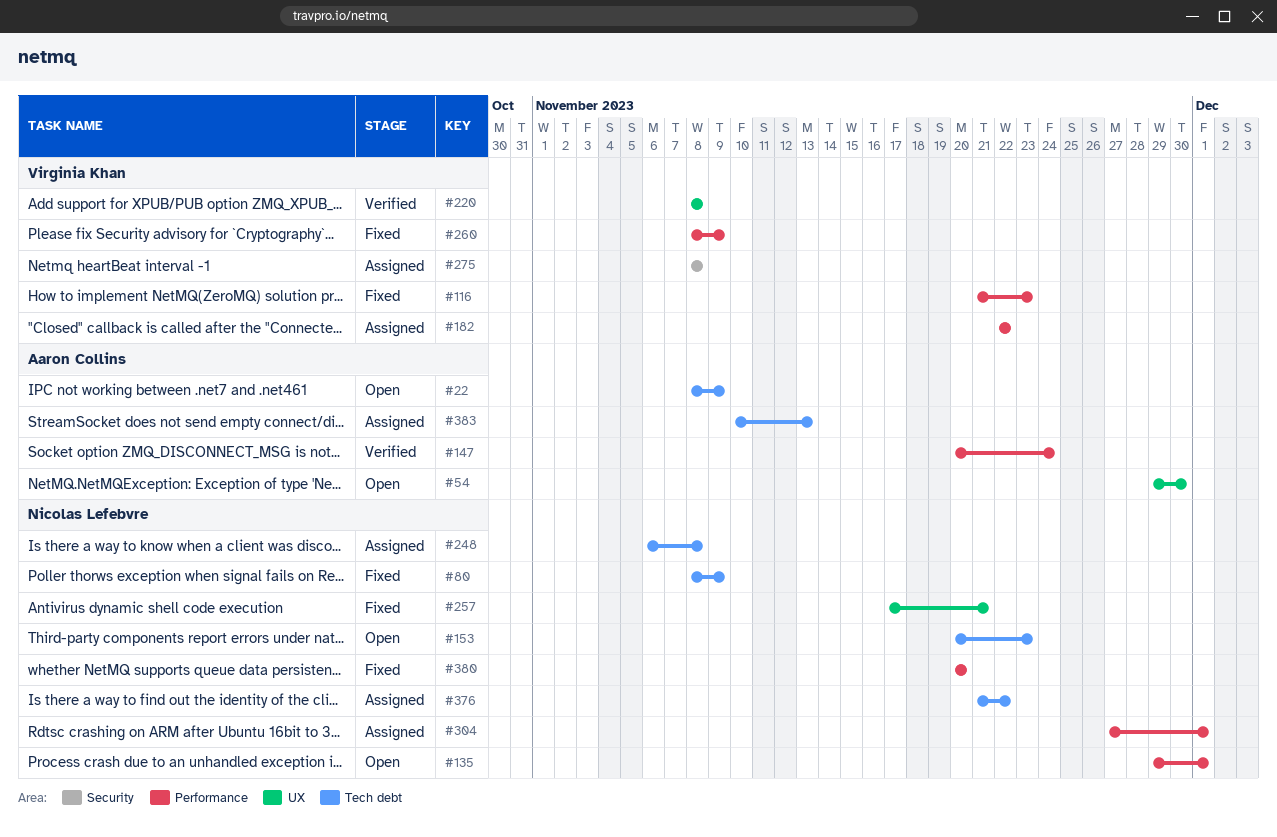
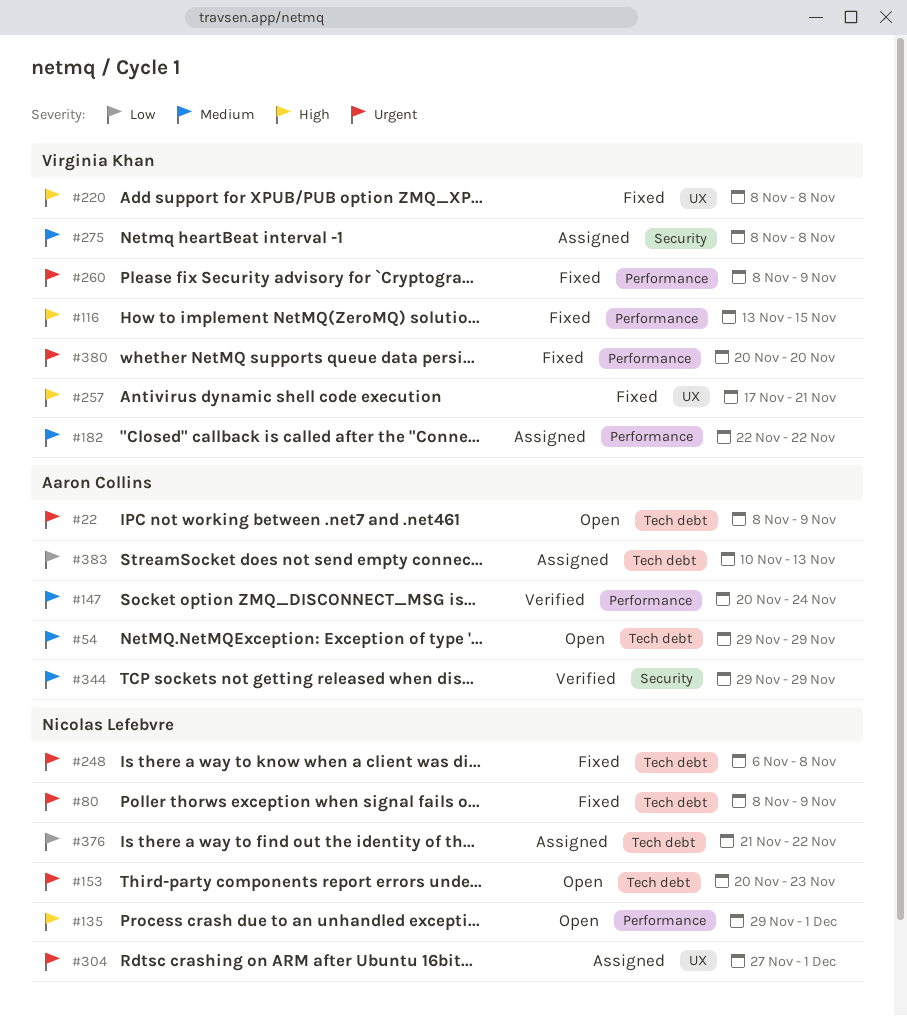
#54, label: UX -> Tech debt
#54, due: Nov 30 -> Nov 29
#116, start: Nov 21 -> Nov 13
#116, due: Nov 23 -> Nov 15
#220, status: Verified -> Fixed
#248, status: Assigned -> Fixed
#257, owner: Nicolas Lefebvre -> Virginia Khan
#304, label: Performance -> UX
#344: none -> present
#380, owner: Nicolas Lefebvre -> Virginia Khan

